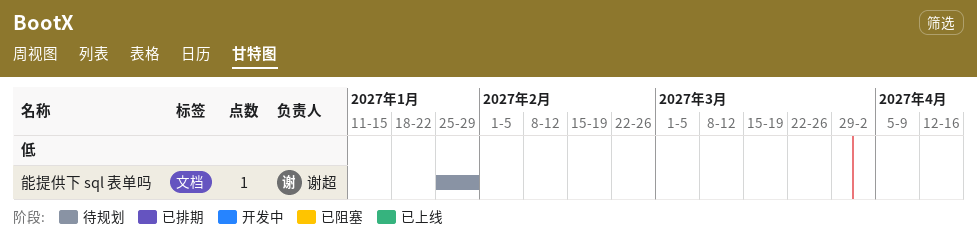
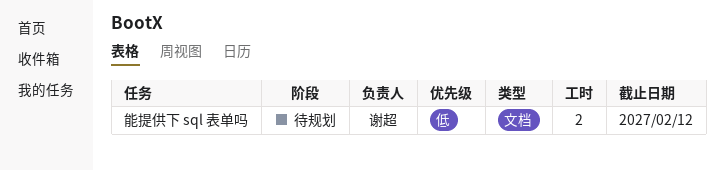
能提供下 sql 表单吗, estimate: 1 -> 2
能提供下 sql 表单吗, due: Jan 29 -> Feb 12

